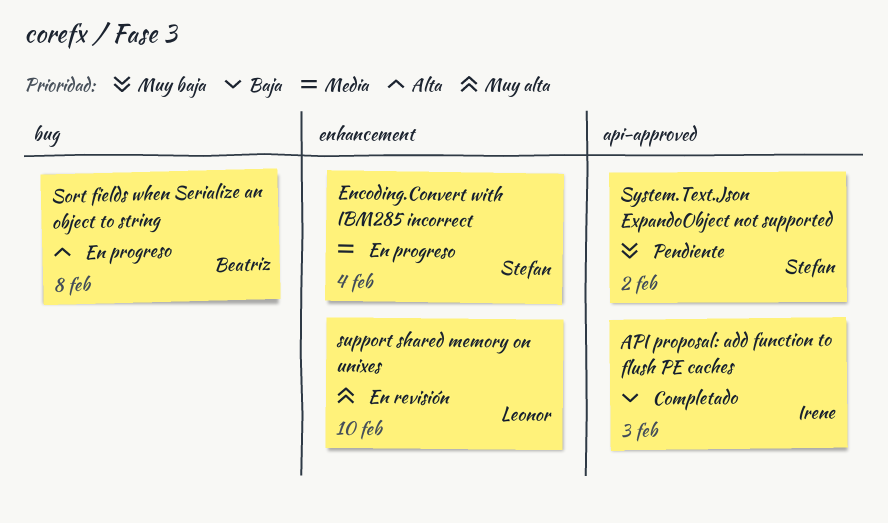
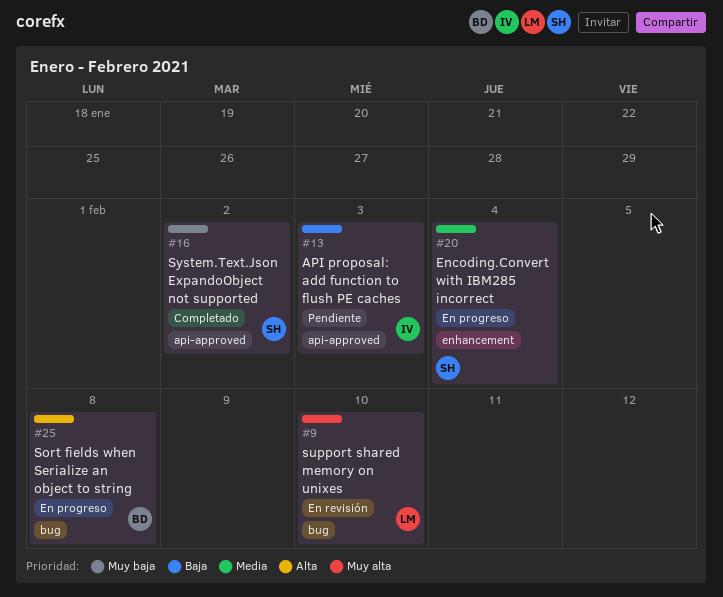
API proposal: add function to flush PE caches, status: Completado -> Pendiente
support shared memory on unixes, label: enhancement -> bug
System.Text.Json ExpandoObject not supported, status: Pendiente -> Completado

